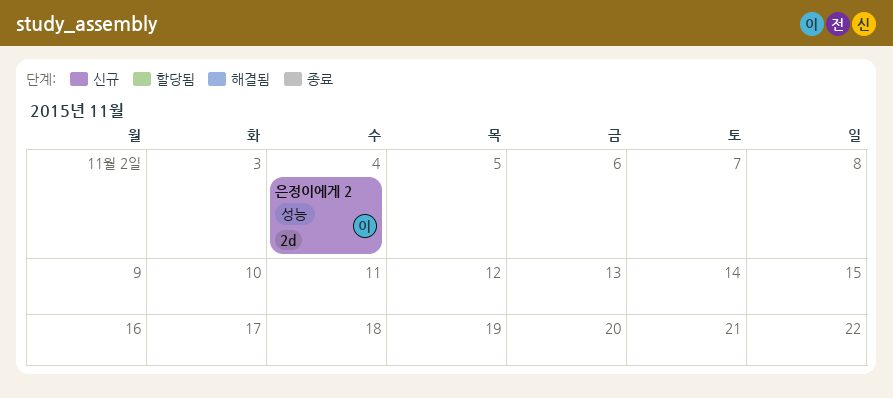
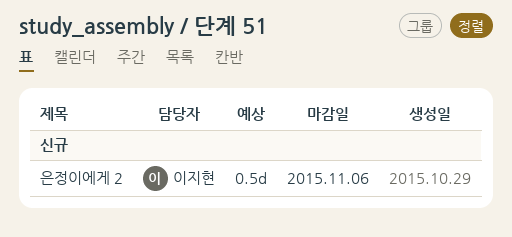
은정이에게 2, estimate: 2d -> 0.5d
은정이에게 2, due: Nov 4 -> Nov 6

